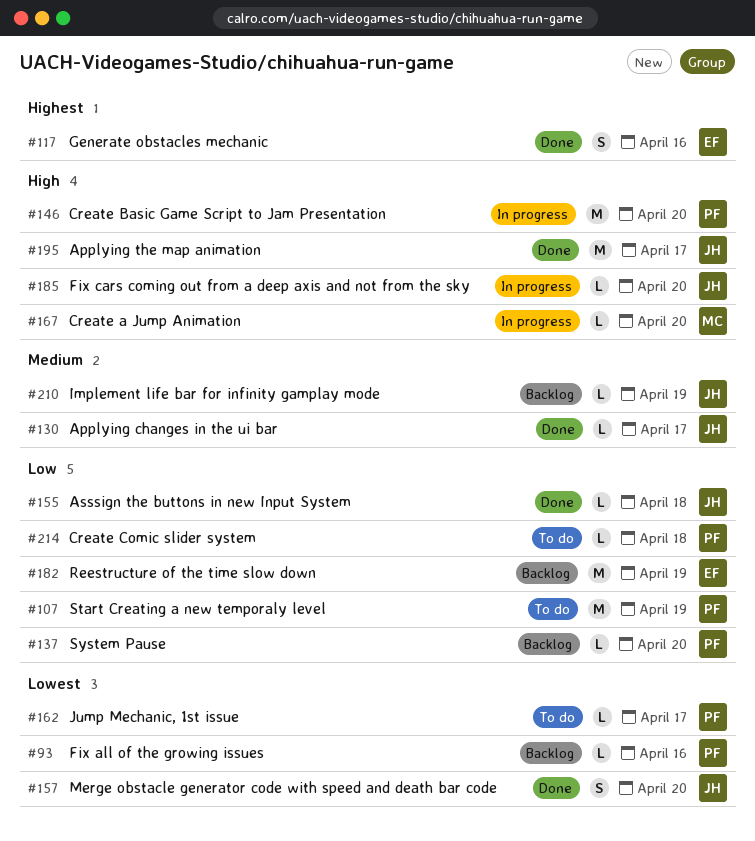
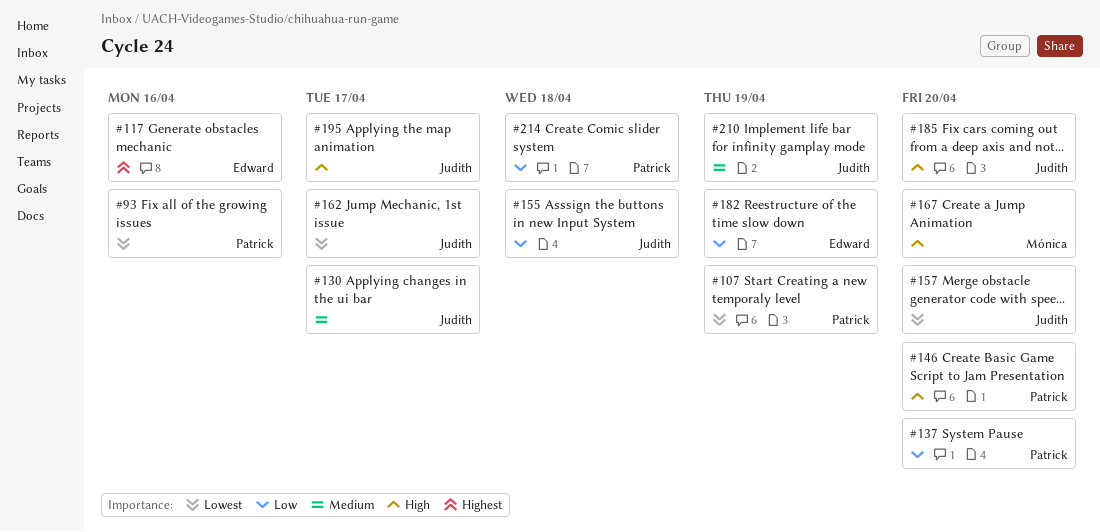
#107, priority: Low -> Lowest
#162, owner: Patrick -> Judith

